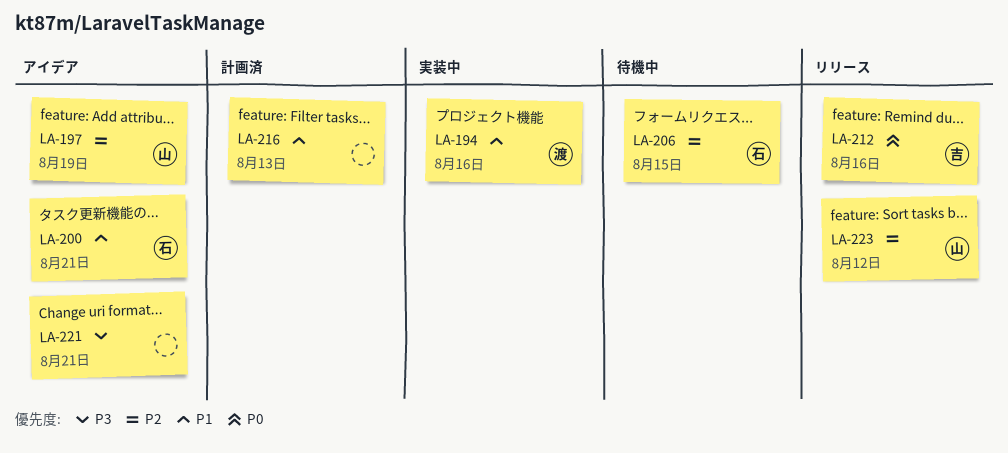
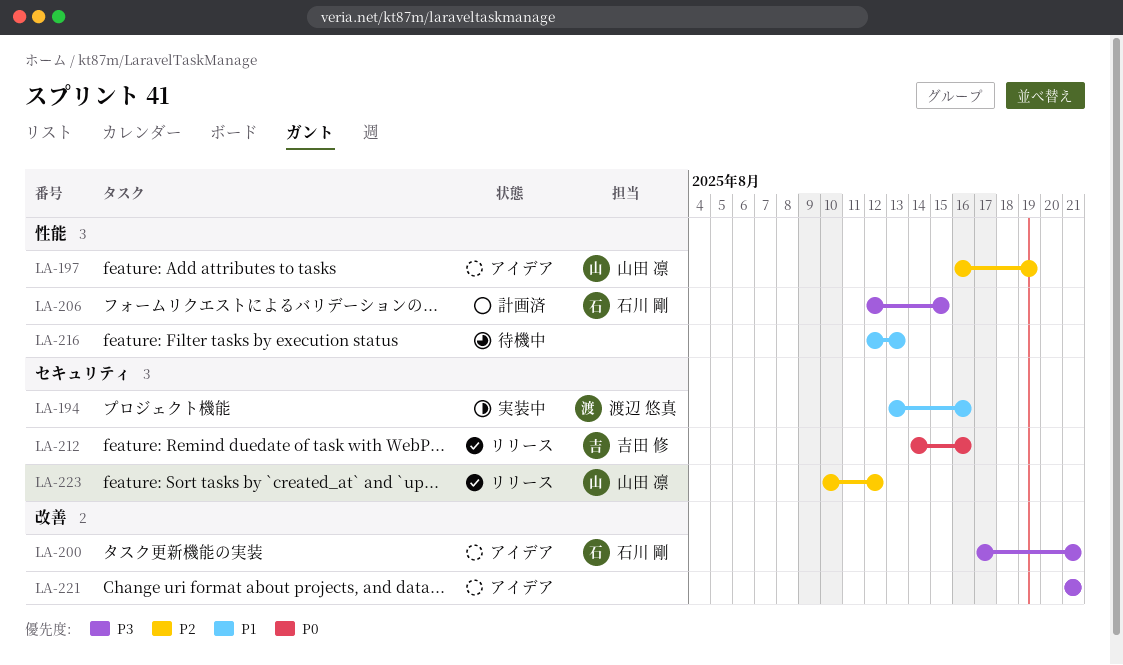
LA-200, priority: P1 -> P3
LA-206, status: 待機中 -> 計画済
LA-206, priority: P2 -> P3
LA-216, status: 計画済 -> 待機中

